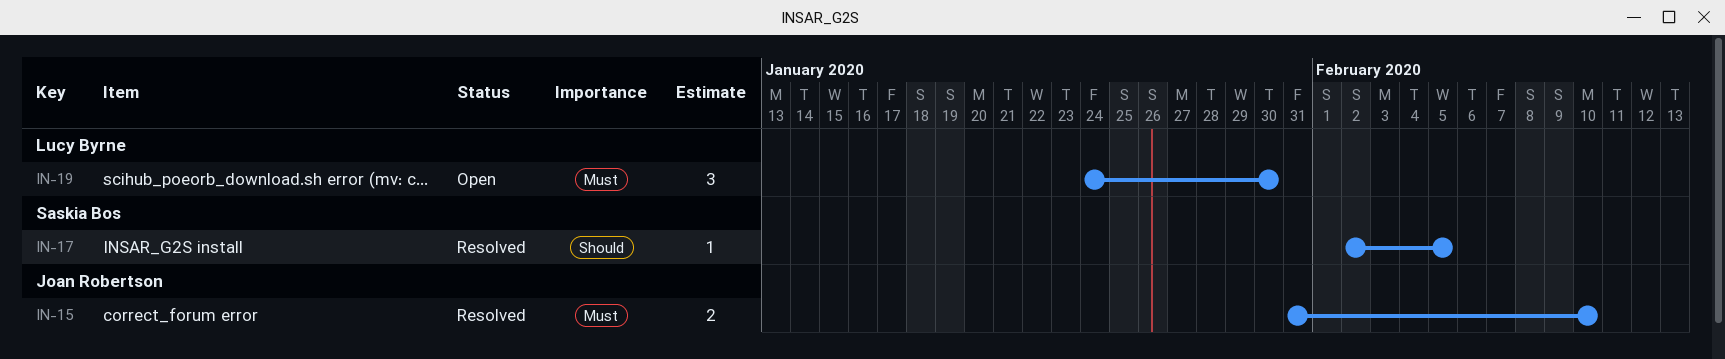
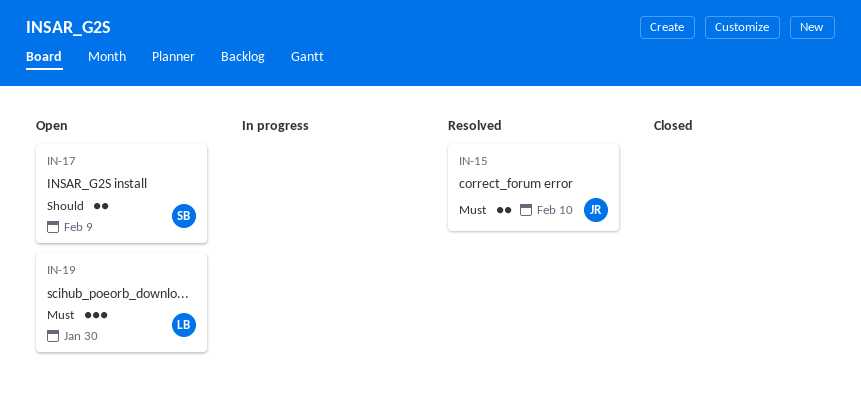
IN-17, status: Resolved -> Open
IN-17, estimate: 1 -> 2
IN-17, due: Feb 5 -> Feb 9

